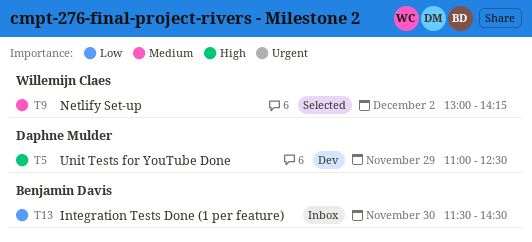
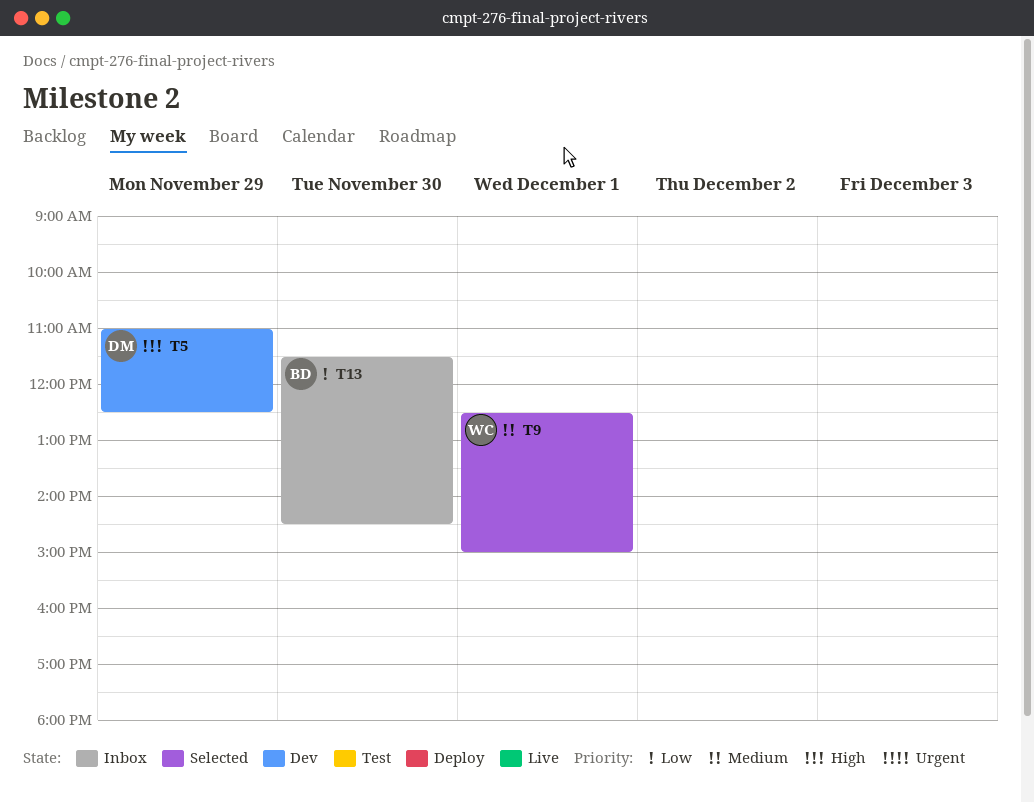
T9, day: Dec 2 -> Dec 1
T9, begins: 13:00 -> 12:30
T9, ends: 14:15 -> 15:00

